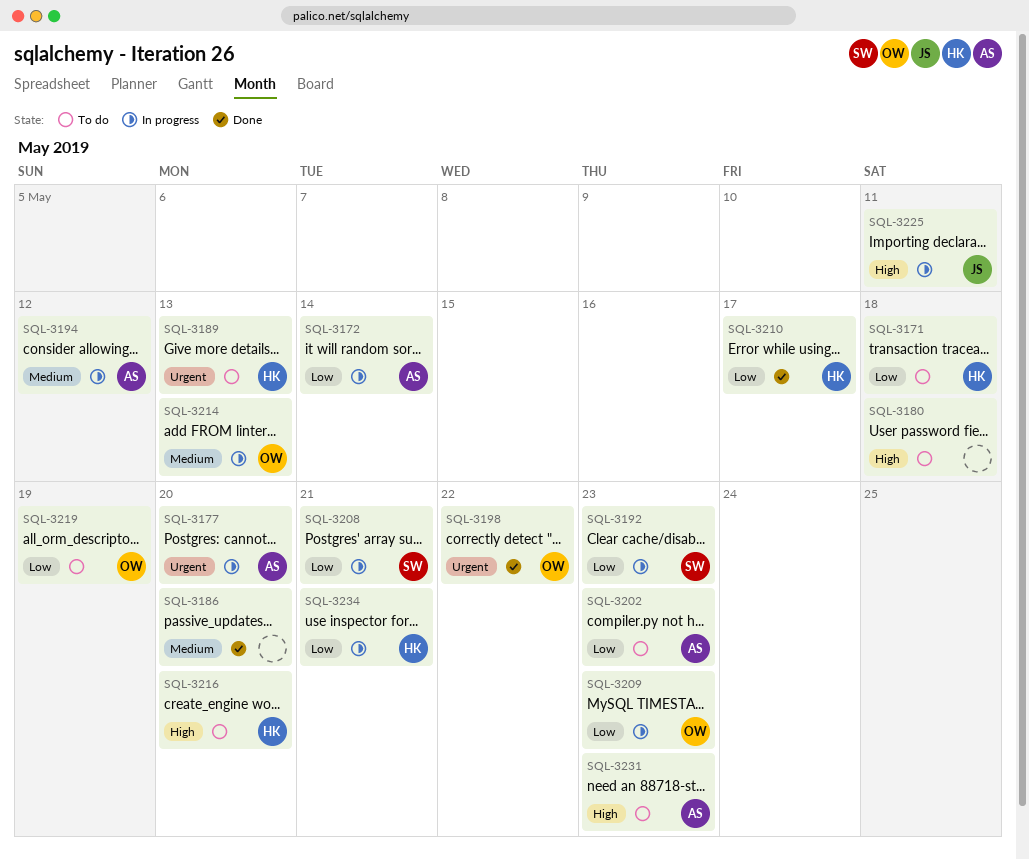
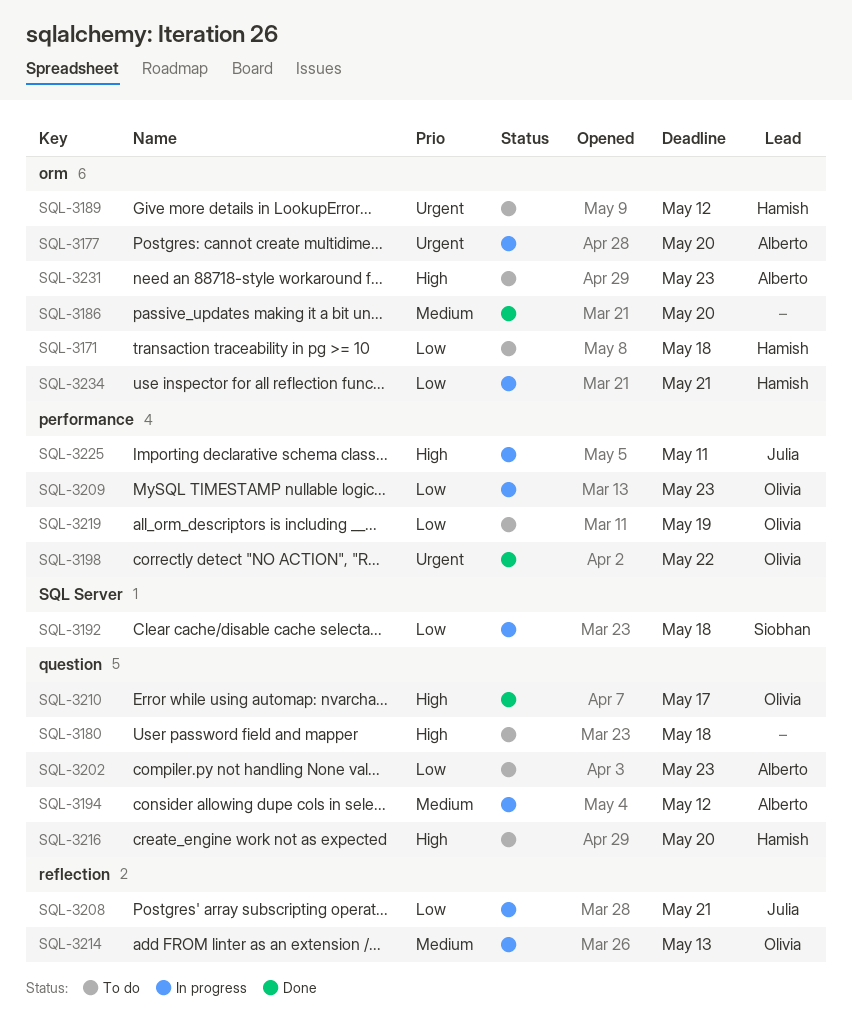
SQL-3172: present -> none
SQL-3189, due: May 13 -> May 12
SQL-3192, due: May 23 -> May 18
SQL-3208, owner: Siobhan -> Julia
SQL-3210, owner: Hamish -> Olivia
SQL-3210, priority: Low -> High

